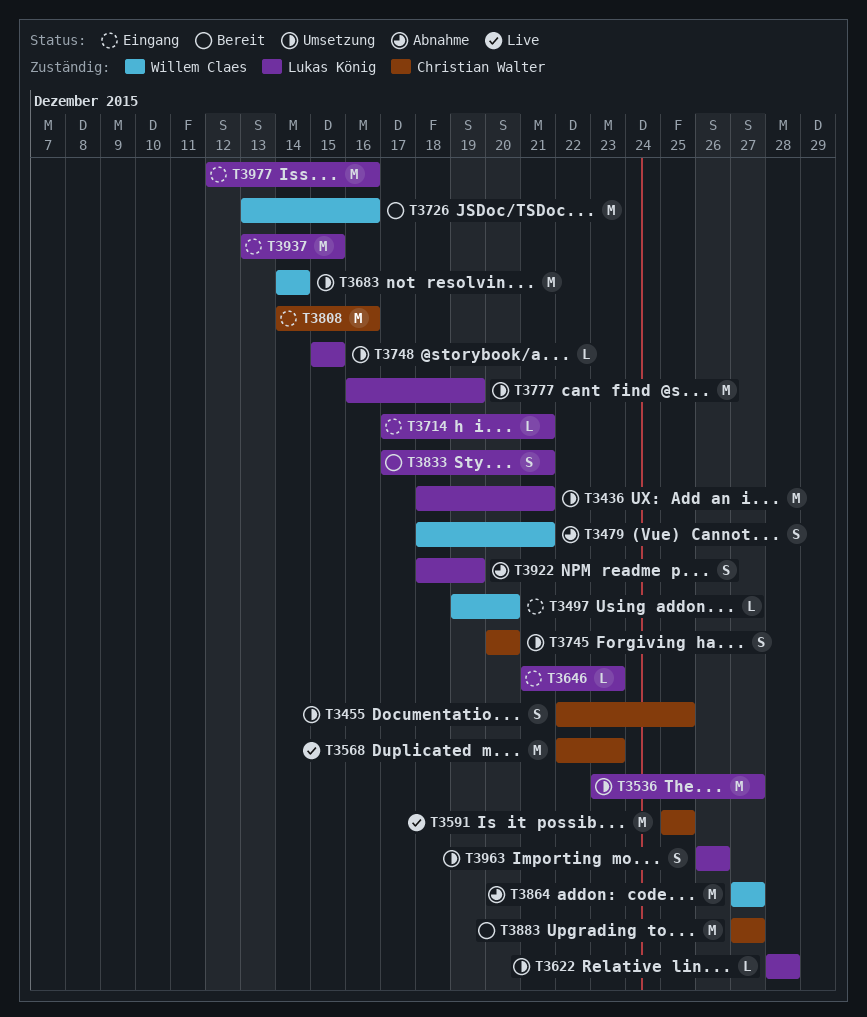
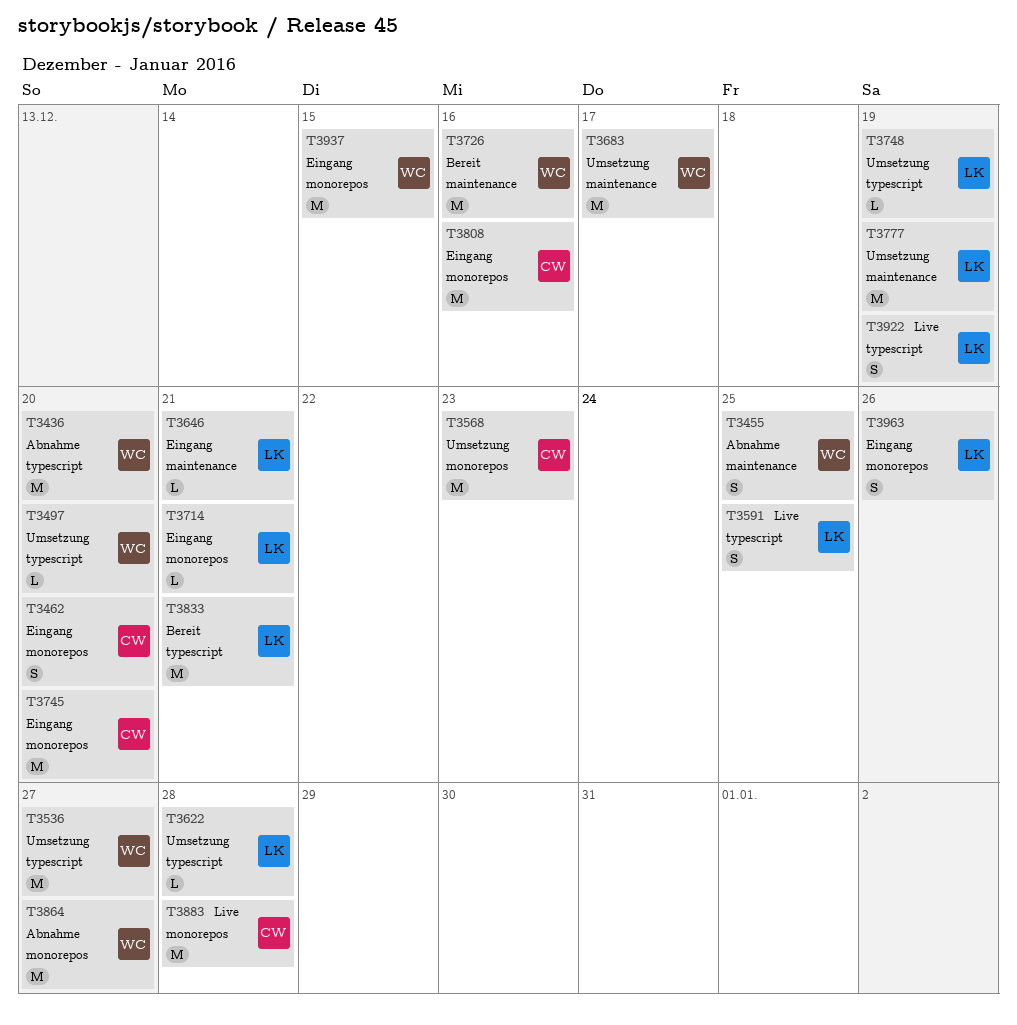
T3436, status: Umsetzung -> Abnahme
T3436, owner: Lukas König -> Willem Claes
T3436, due: Dec 21 -> Dec 20
T3455, status: Umsetzung -> Abnahme
T3455, owner: Christian Walter -> Willem Claes
T3462: none -> present
T3479: present -> none
T3497, status: Eingang -> Umsetzung
T3536, owner: Lukas König -> Willem Claes
T3568, status: Live -> Umsetzung
T3591, owner: Christian Walter -> Lukas König
T3591, estimate: M -> S
T3646, due: Dec 23 -> Dec 21
T3683, due: Dec 14 -> Dec 17
T3745, status: Umsetzung -> Eingang
T3745, estimate: S -> M
T3748, due: Dec 15 -> Dec 19
T3833, estimate: S -> M
T3883, status: Bereit -> Live
T3883, due: Dec 27 -> Dec 28
T3922, status: Abnahme -> Live
T3937, owner: Lukas König -> Willem Claes
T3963, status: Umsetzung -> Eingang
T3977: present -> none

